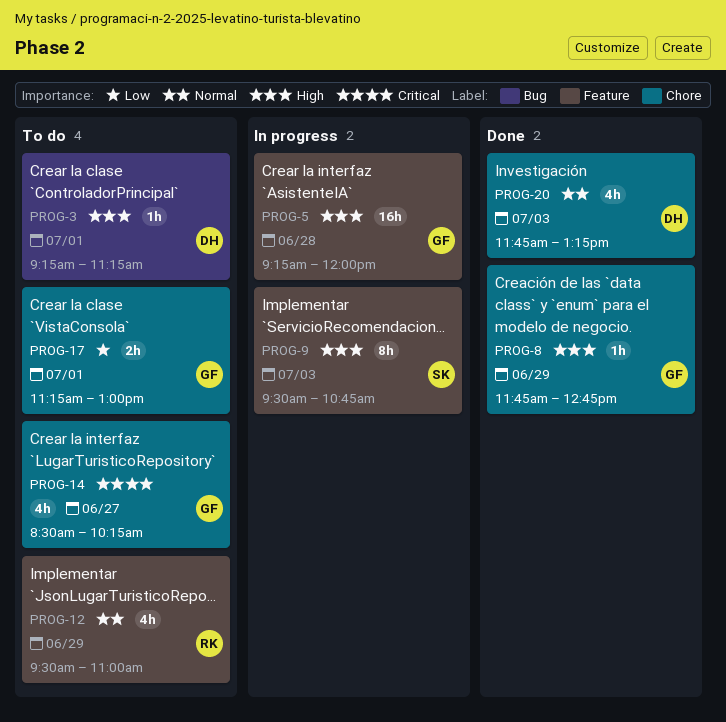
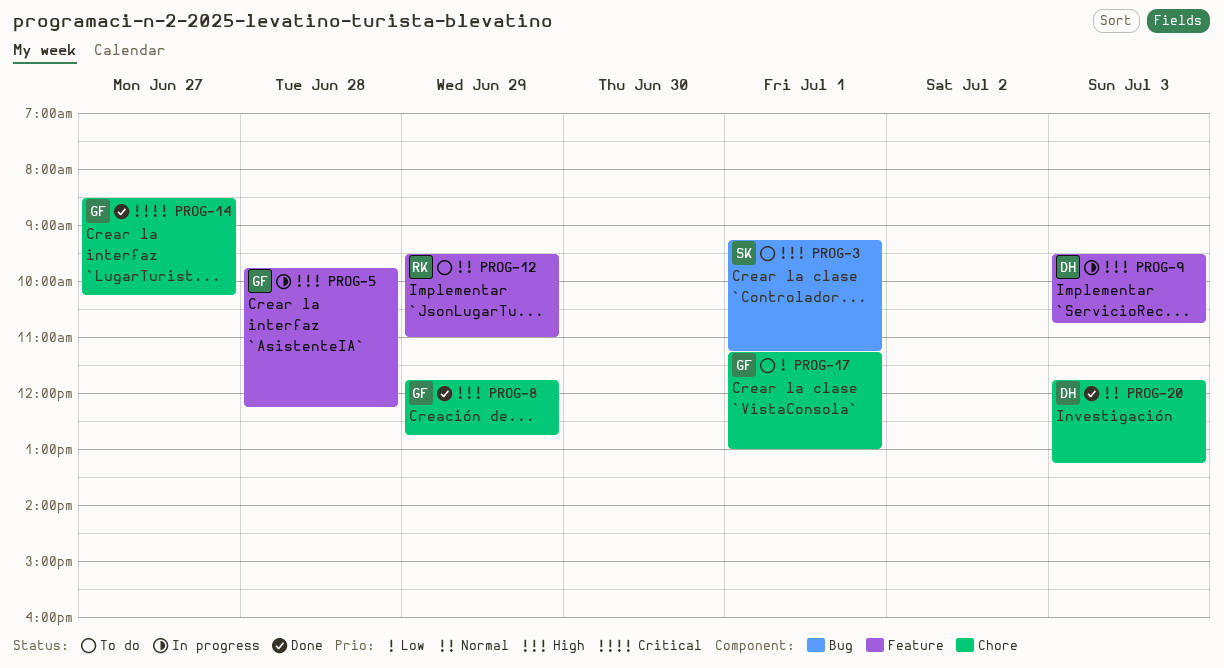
PROG-3, owner: DH -> SK
PROG-5, begins: 09:15 -> 09:45
PROG-5, ends: 12:00 -> 12:15
PROG-9, owner: SK -> DH
PROG-14, status: To do -> Done

